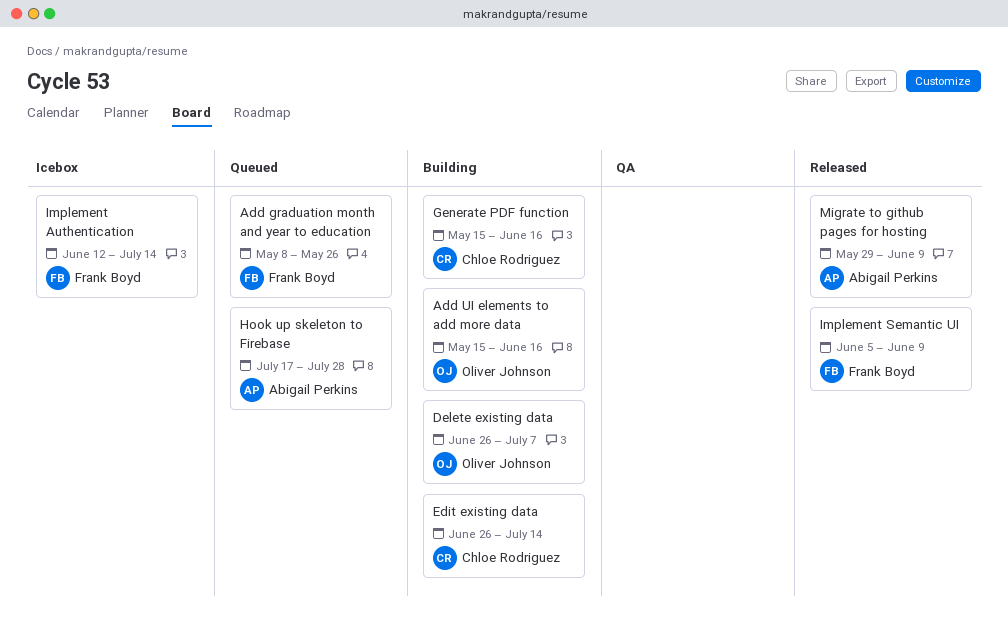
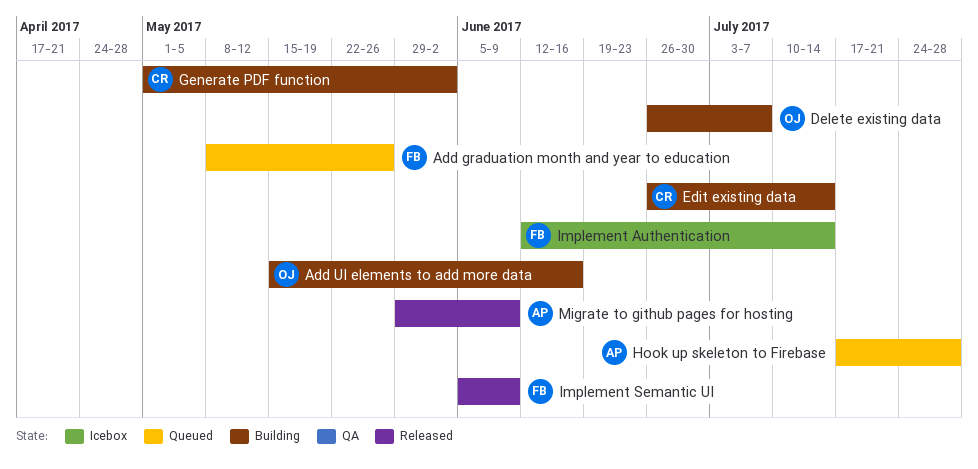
Generate PDF function, start: May 15 -> May 1
Generate PDF function, due: Jun 16 -> Jun 2

